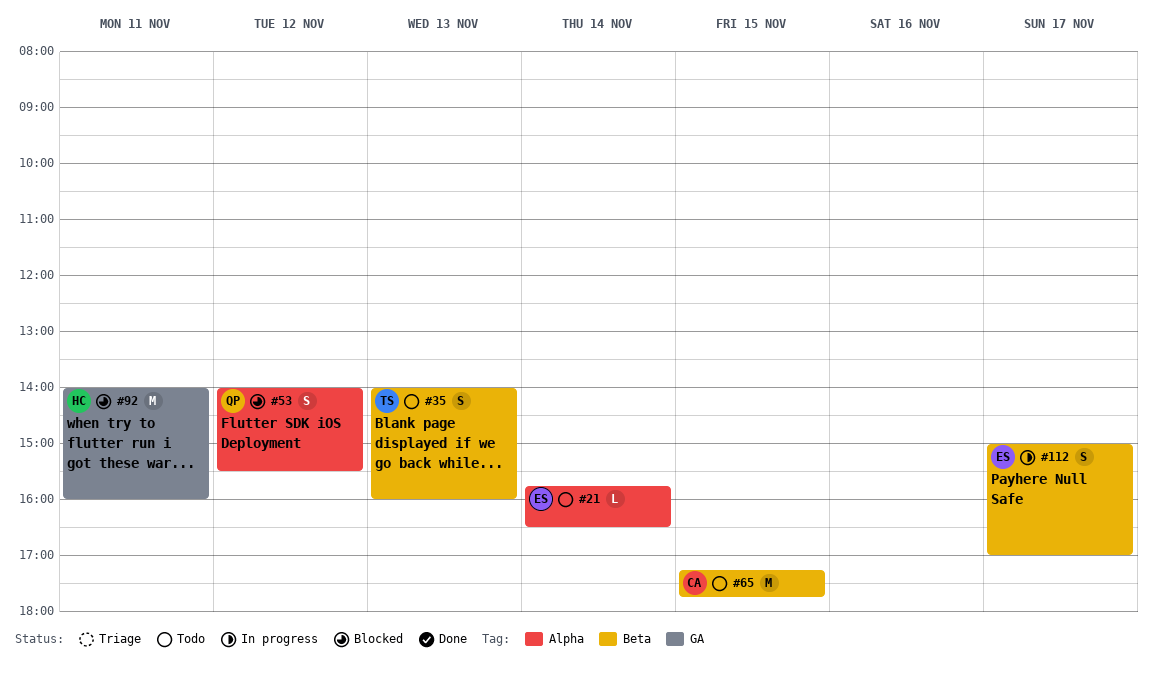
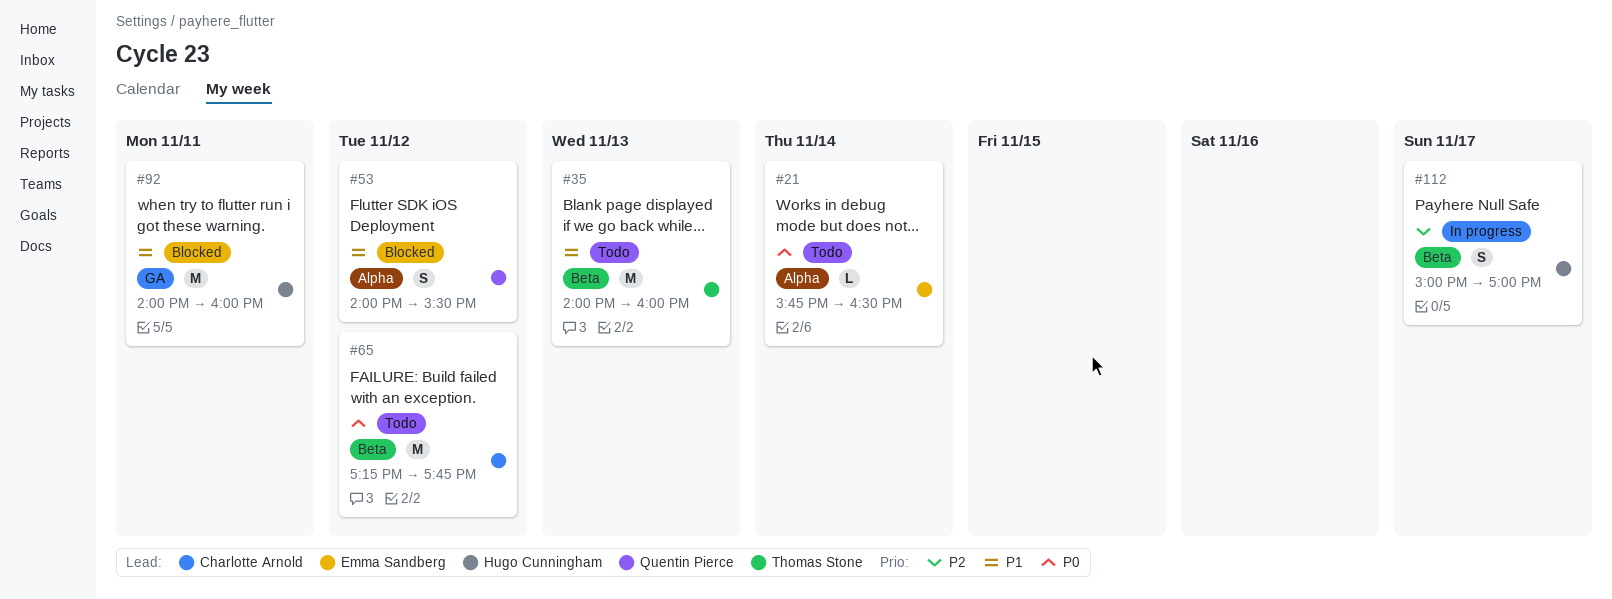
#35, estimate: S -> M
#65, day: Nov 15 -> Nov 12
#112, owner: Emma Sandberg -> Hugo Cunningham

